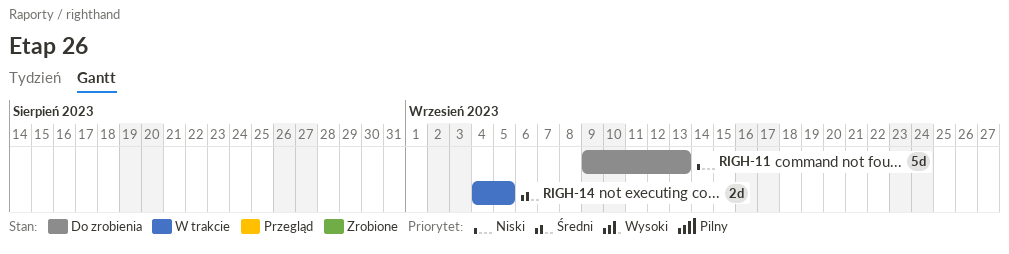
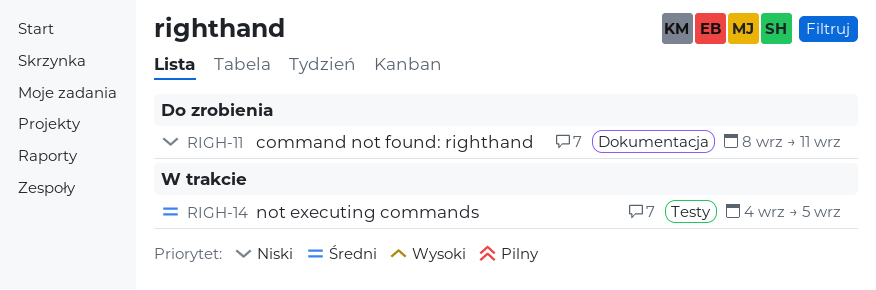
RIGH-11, start: Sep 9 -> Sep 8
RIGH-11, due: Sep 13 -> Sep 11

